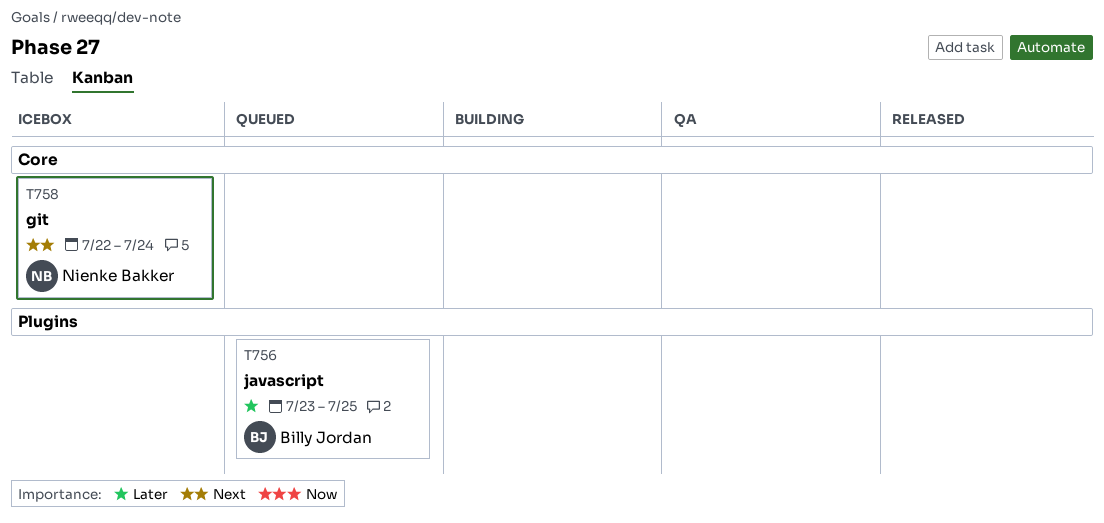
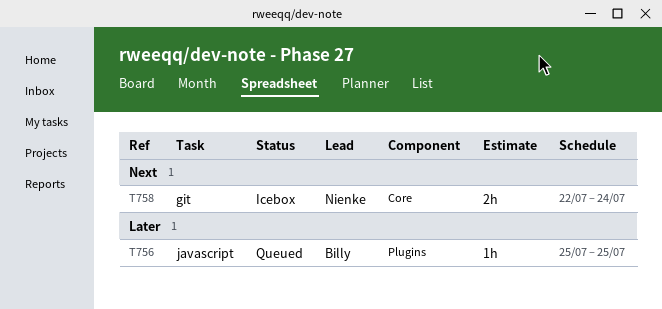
T756, start: Jul 23 -> Jul 25

